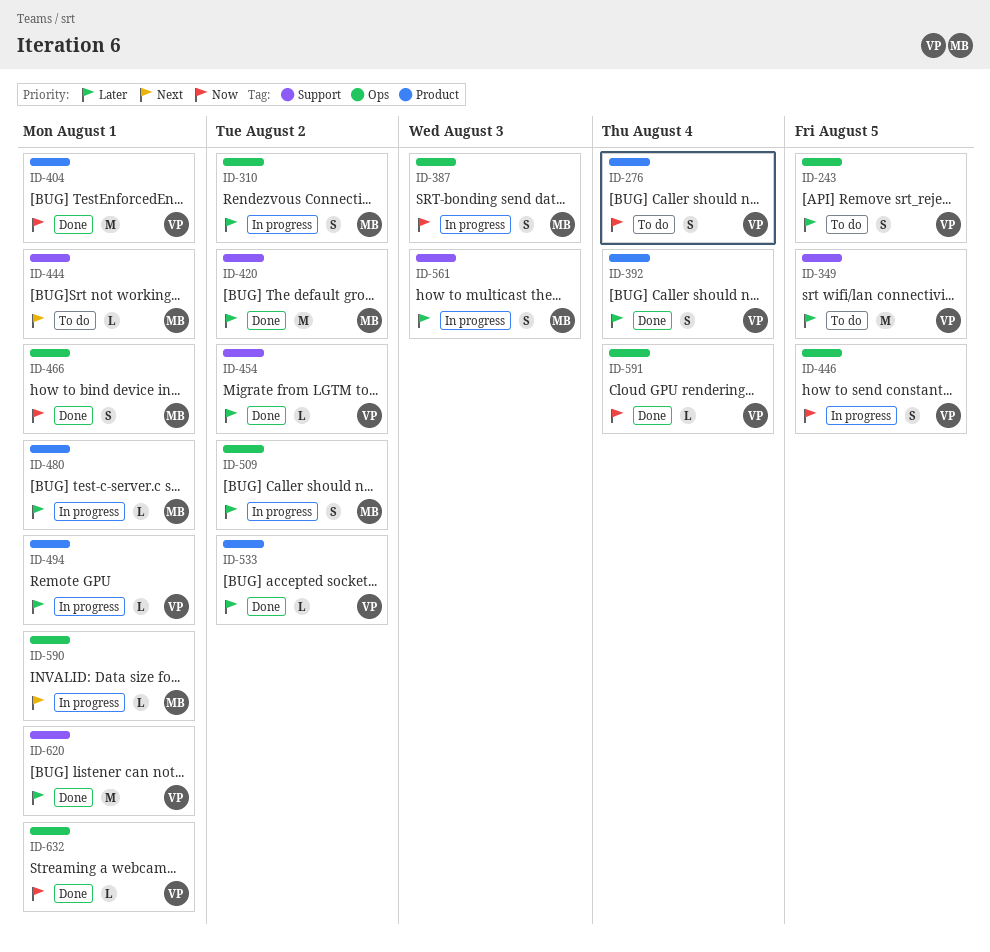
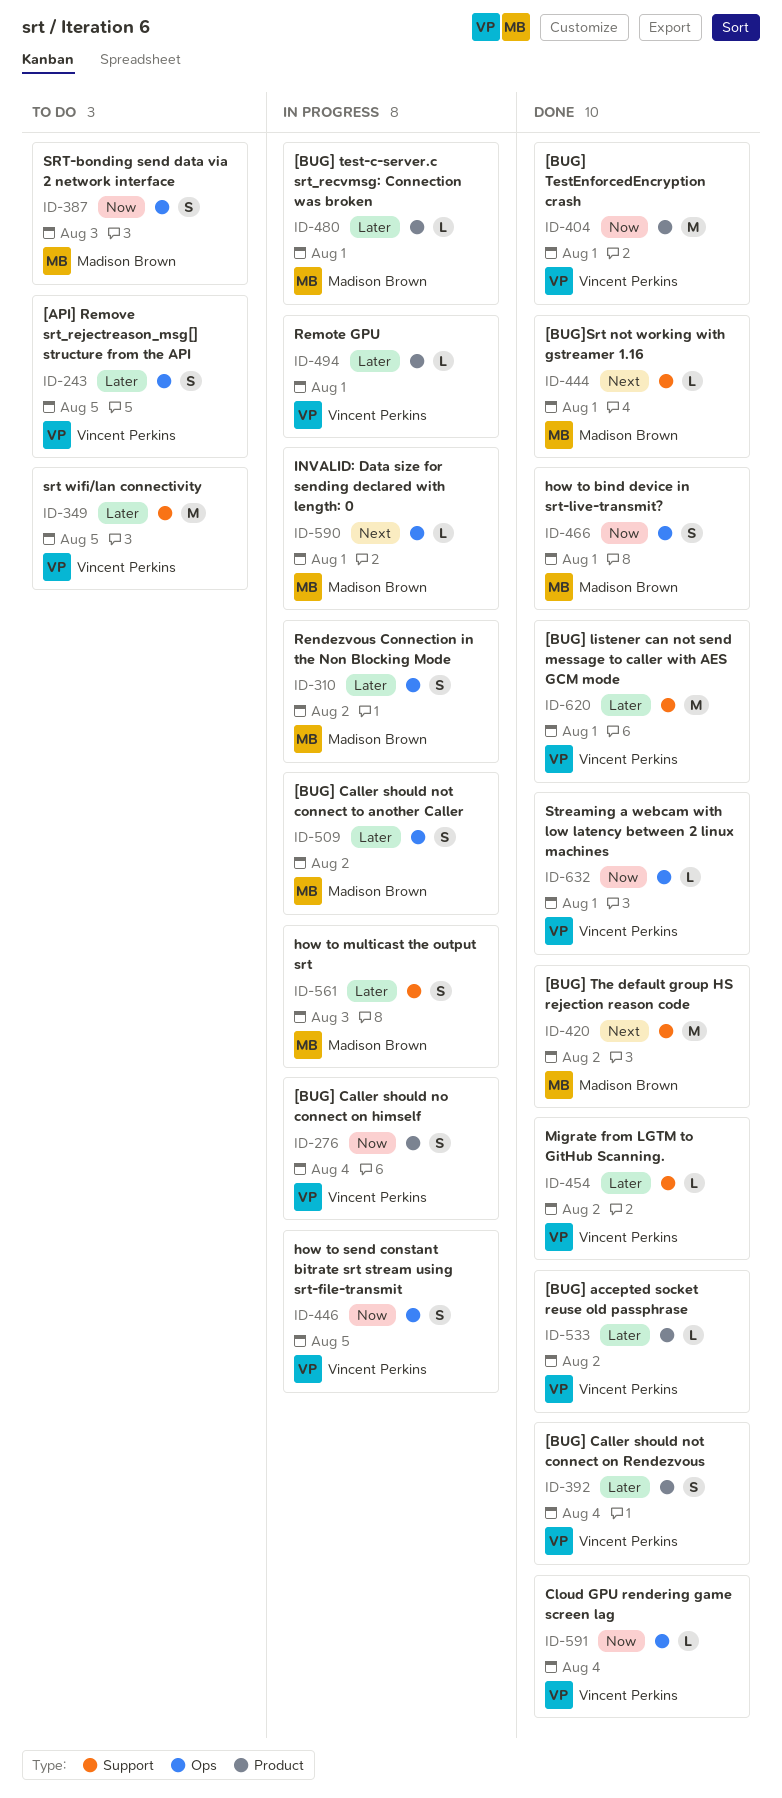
ID-276, status: To do -> In progress
ID-387, status: In progress -> To do
ID-420, priority: Later -> Next
ID-444, status: To do -> Done

